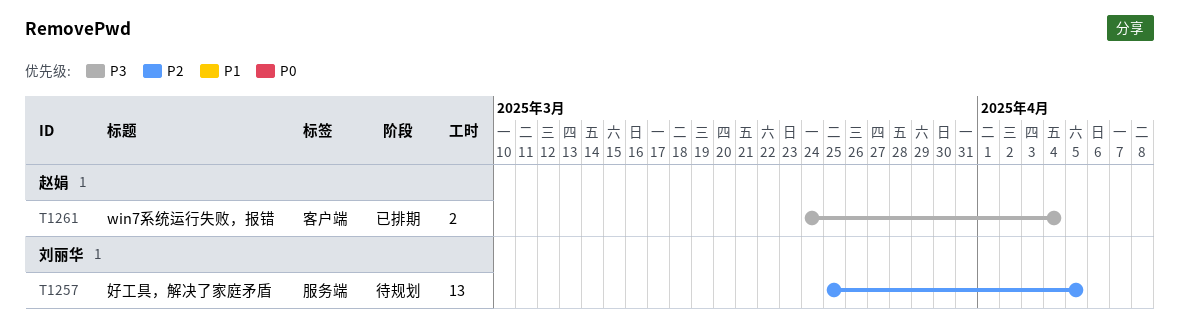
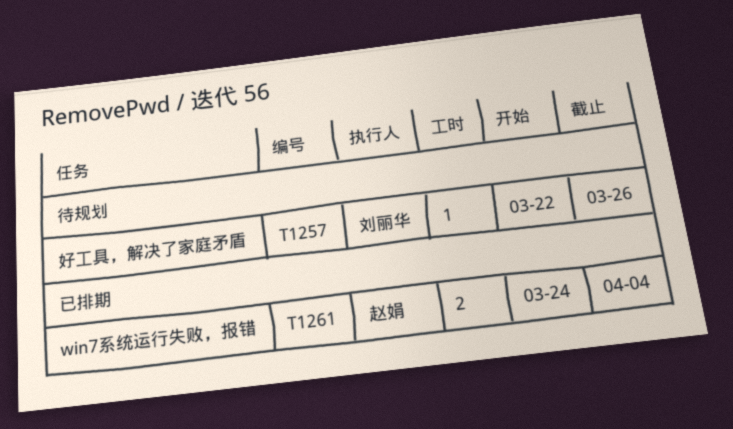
T1257, estimate: 13 -> 1
T1257, start: Mar 25 -> Mar 22
T1257, due: Apr 5 -> Mar 26

